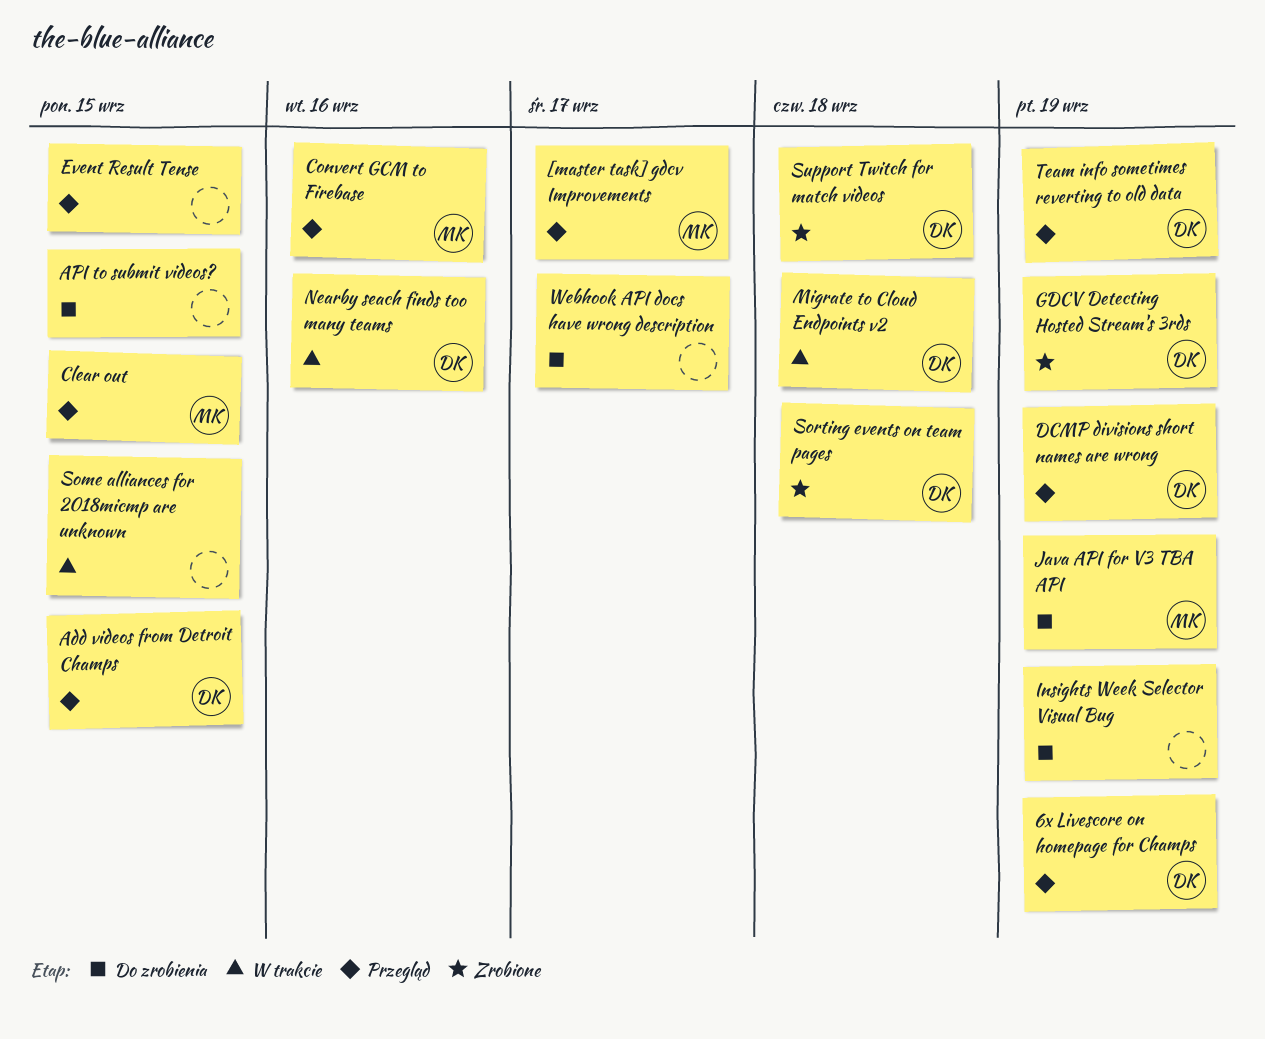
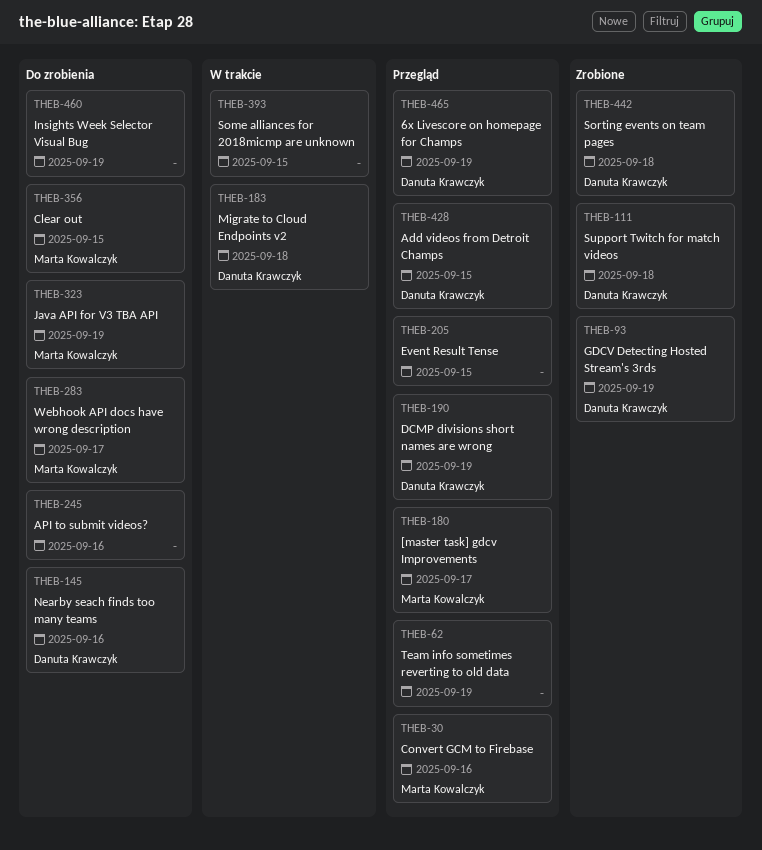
API to submit videos?, due: Sep 15 -> Sep 16
Clear out, status: Przegląd -> Do zrobienia
Nearby seach finds too many teams, status: W trakcie -> Do zrobienia
Team info sometimes reverting to old data, owner: Danuta Krawczyk -> none
Webhook API docs have wrong description, owner: none -> Marta Kowalczyk

